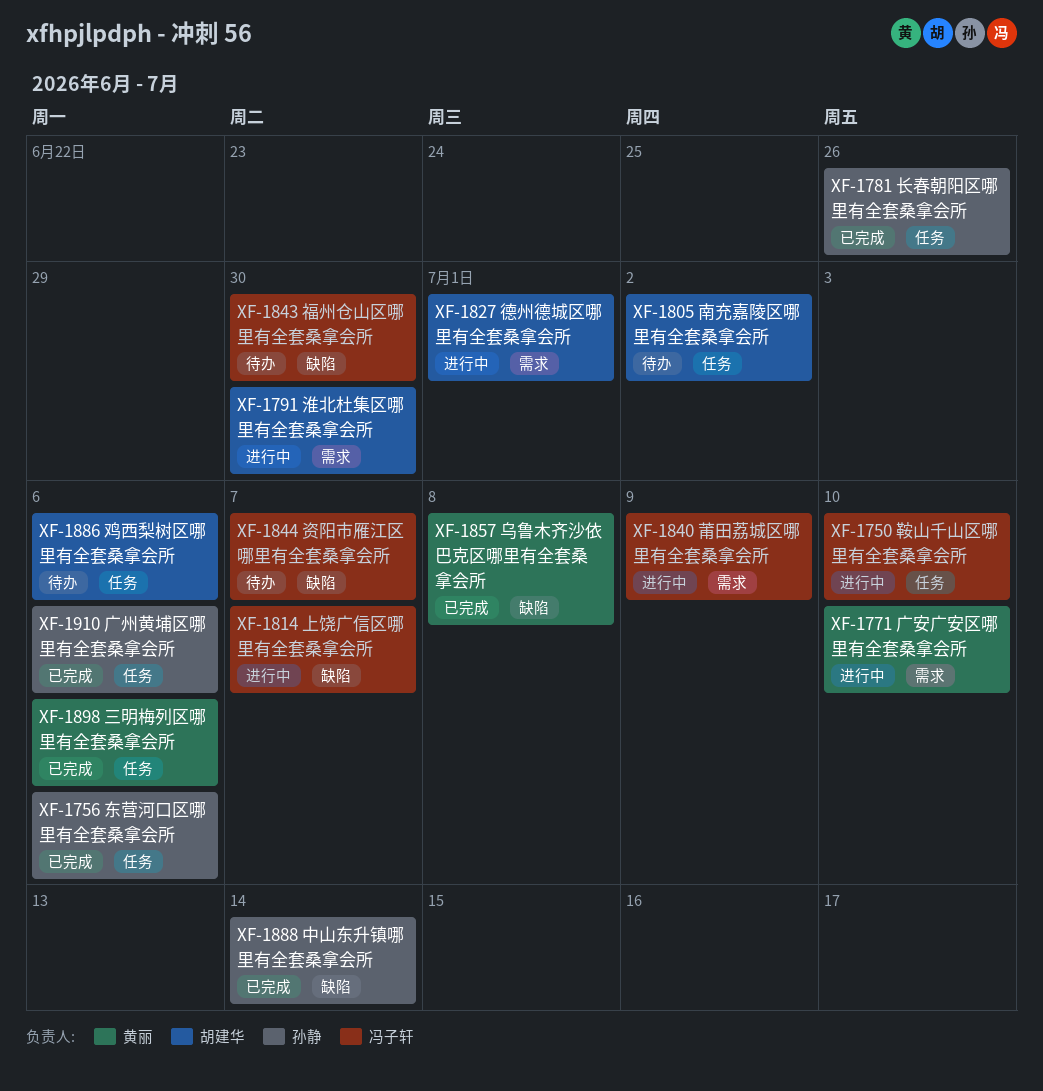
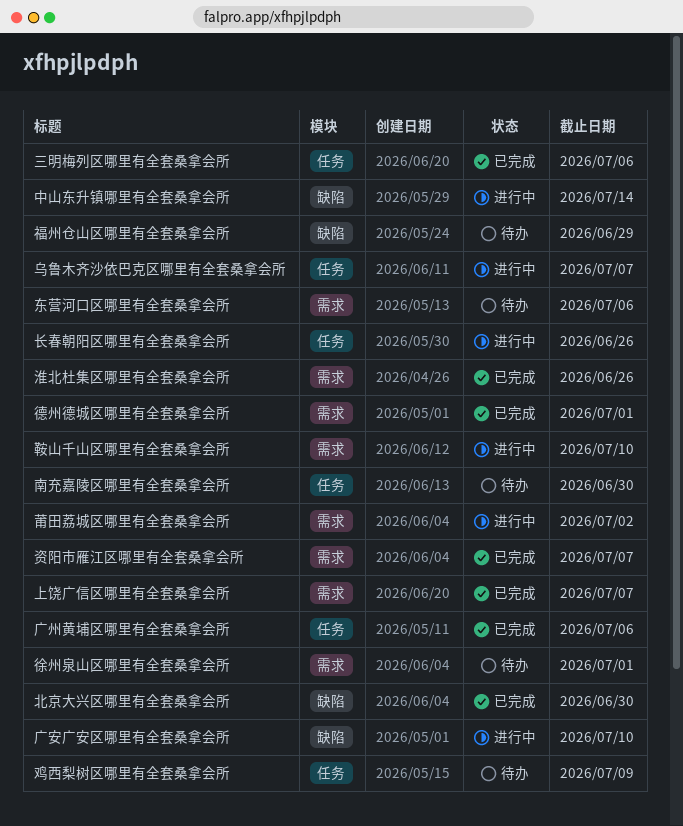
上饶广信区哪里有全套桑拿会所, status: 进行中 -> 已完成
上饶广信区哪里有全套桑拿会所, label: 缺陷 -> 需求
东营河口区哪里有全套桑拿会所, status: 已完成 -> 待办
东营河口区哪里有全套桑拿会所, label: 任务 -> 需求
中山东升镇哪里有全套桑拿会所, status: 已完成 -> 进行中
乌鲁木齐沙依巴克区哪里有全套桑拿会所, status: 已完成 -> 进行中
乌鲁木齐沙依巴克区哪里有全套桑拿会所, label: 缺陷 -> 任务
乌鲁木齐沙依巴克区哪里有全套桑拿会所, due: Jul 8 -> Jul 7
北京大兴区哪里有全套桑拿会所: none -> present
南充嘉陵区哪里有全套桑拿会所, due: Jul 2 -> Jun 30
广安广安区哪里有全套桑拿会所, label: 需求 -> 缺陷
徐州泉山区哪里有全套桑拿会所: none -> present
德州德城区哪里有全套桑拿会所, status: 进行中 -> 已完成
淮北杜集区哪里有全套桑拿会所, status: 进行中 -> 已完成
淮北杜集区哪里有全套桑拿会所, due: Jun 30 -> Jun 26
福州仓山区哪里有全套桑拿会所, due: Jun 30 -> Jun 29
莆田荔城区哪里有全套桑拿会所, due: Jul 9 -> Jul 2
资阳市雁江区哪里有全套桑拿会所, status: 待办 -> 已完成
资阳市雁江区哪里有全套桑拿会所, label: 缺陷 -> 需求
长春朝阳区哪里有全套桑拿会所, status: 已完成 -> 进行中
鞍山千山区哪里有全套桑拿会所, label: 任务 -> 需求
鸡西梨树区哪里有全套桑拿会所, due: Jul 6 -> Jul 9

